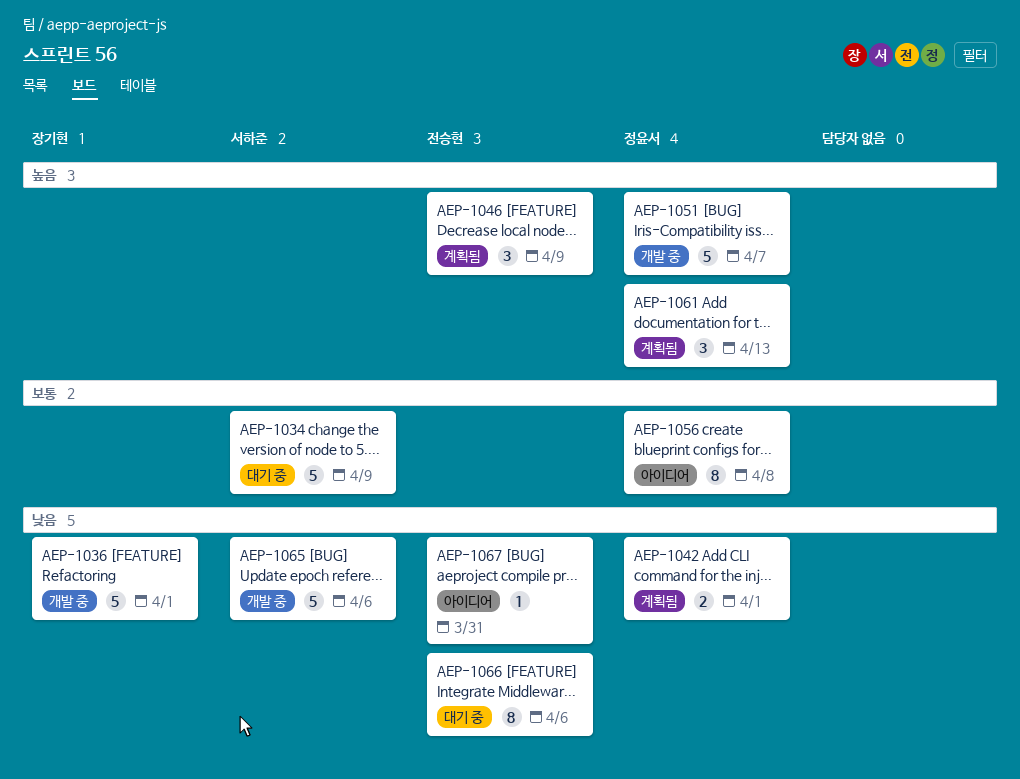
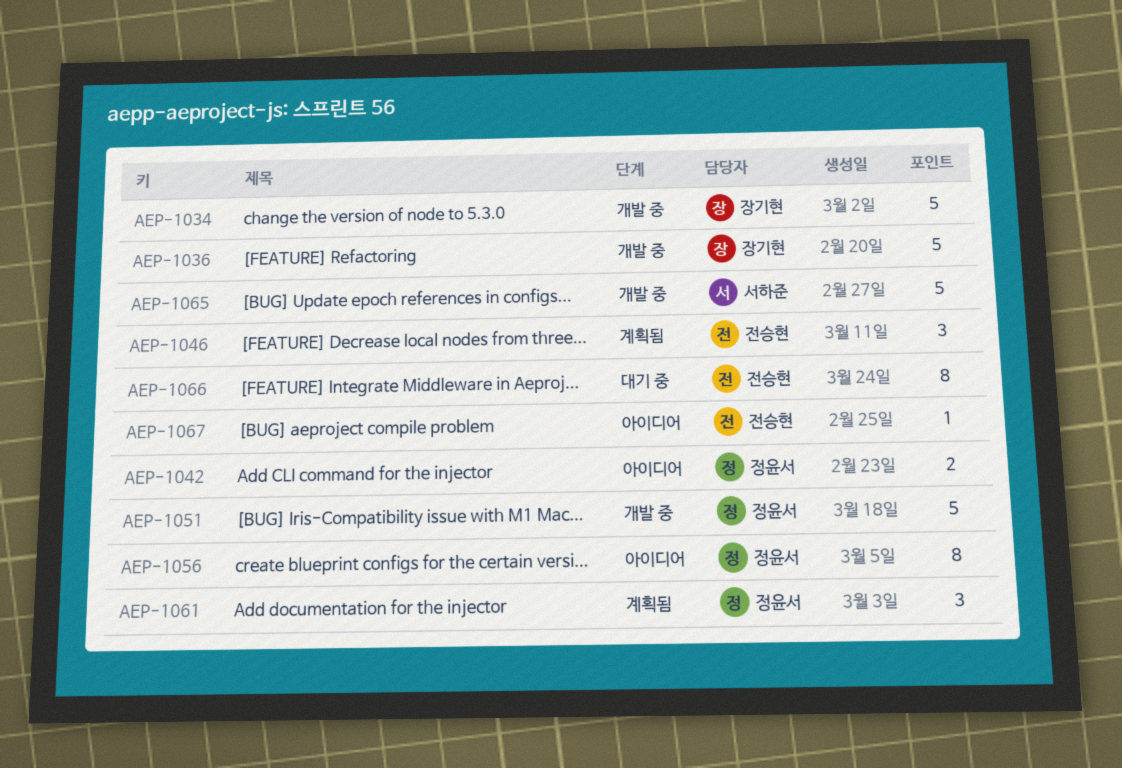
AEP-1034, status: 대기 중 -> 개발 중
AEP-1034, owner: 서하준 -> 장기현
AEP-1042, status: 계획됨 -> 아이디어

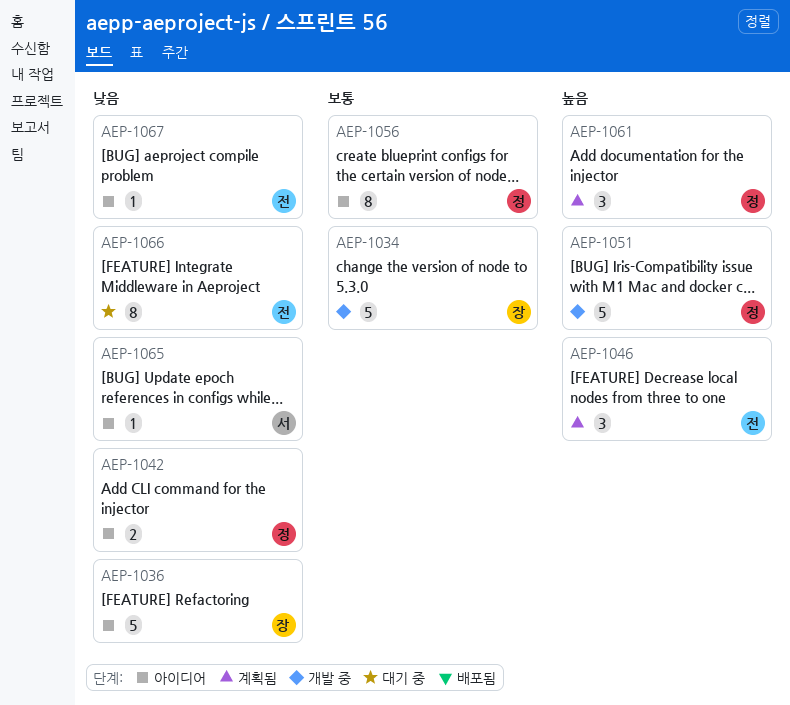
AEP-1036, status: 개발 중 -> 아이디어
AEP-1065, status: 개발 중 -> 아이디어
AEP-1065, estimate: 5 -> 1

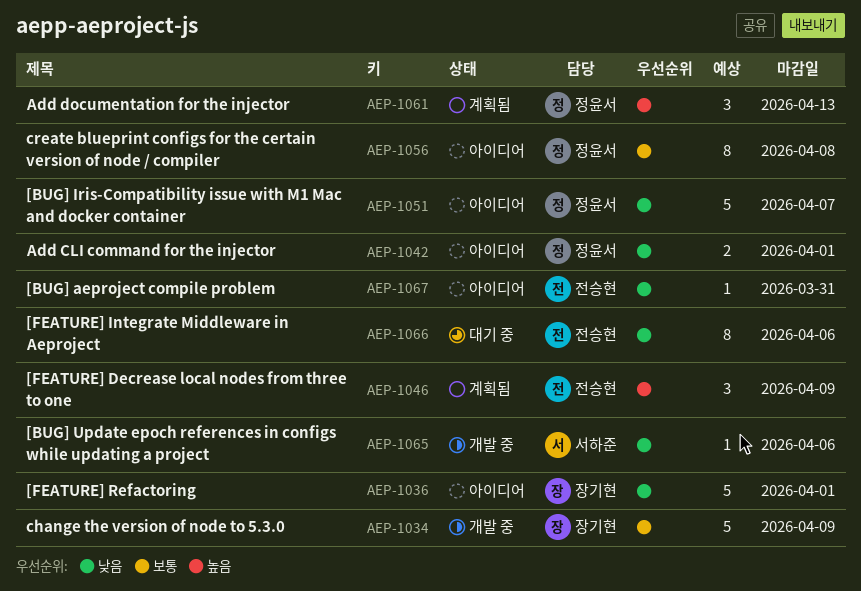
AEP-1051, status: 개발 중 -> 아이디어
AEP-1051, priority: 높음 -> 낮음
AEP-1065, status: 아이디어 -> 개발 중

